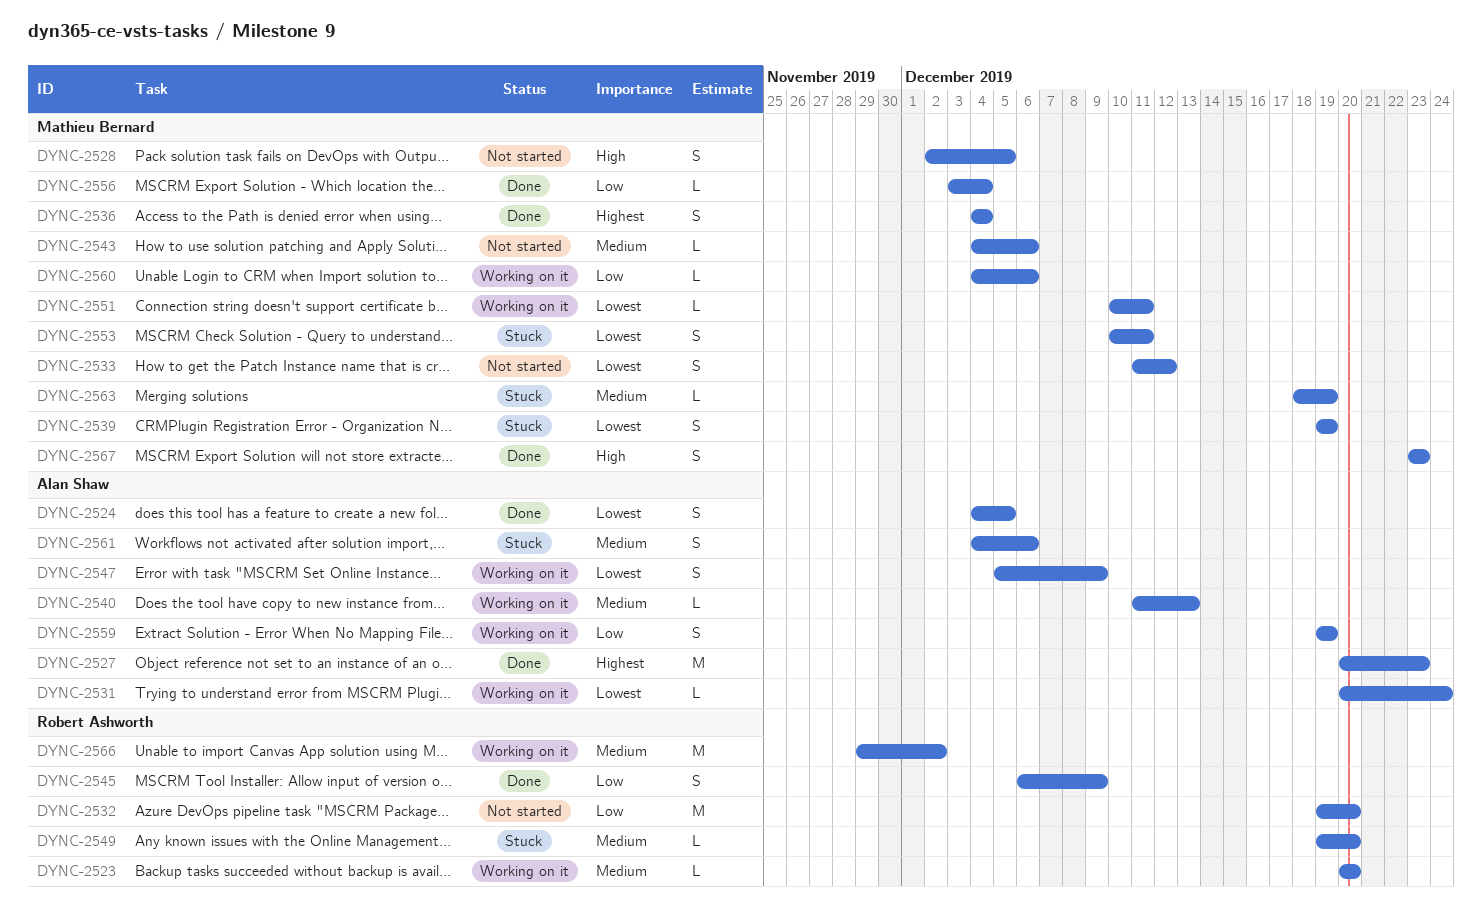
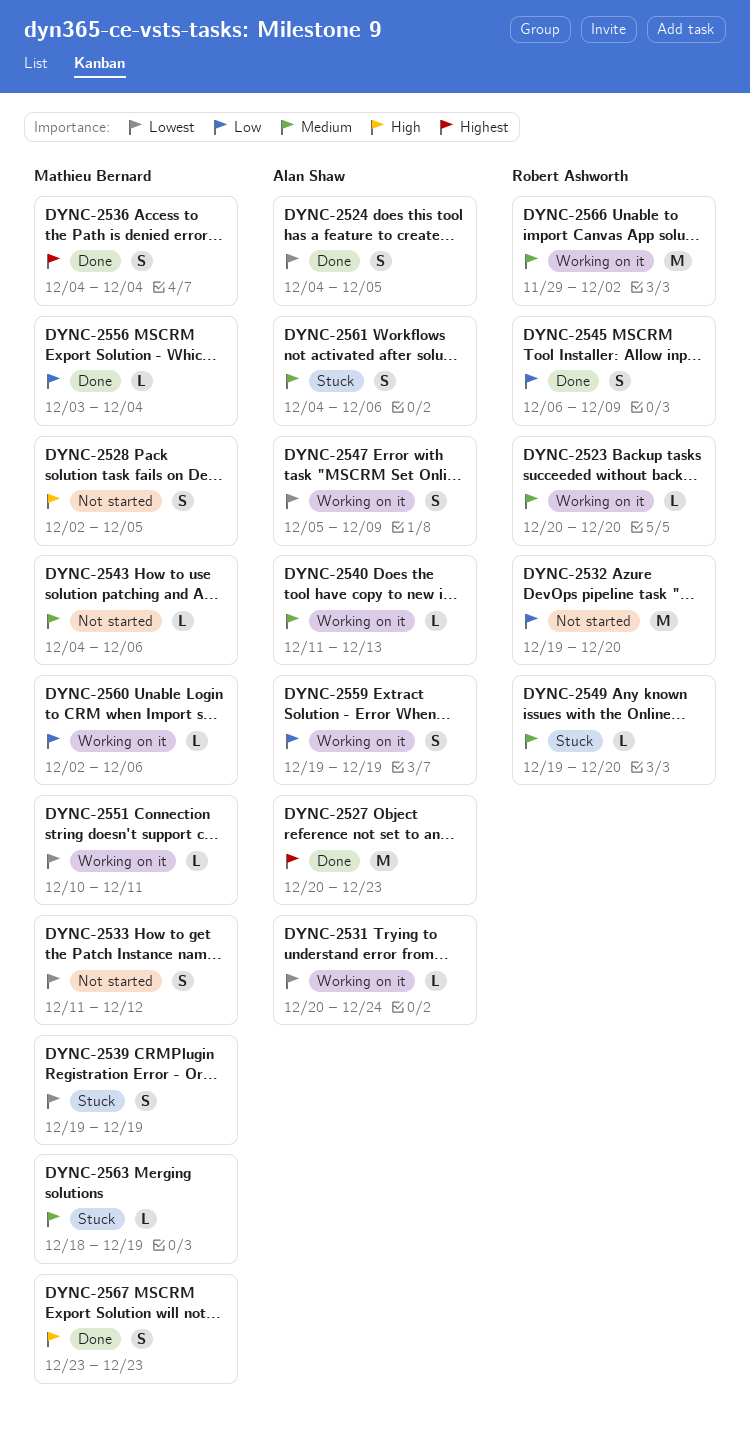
DYNC-2553: present -> none
DYNC-2560, start: Dec 4 -> Dec 2

